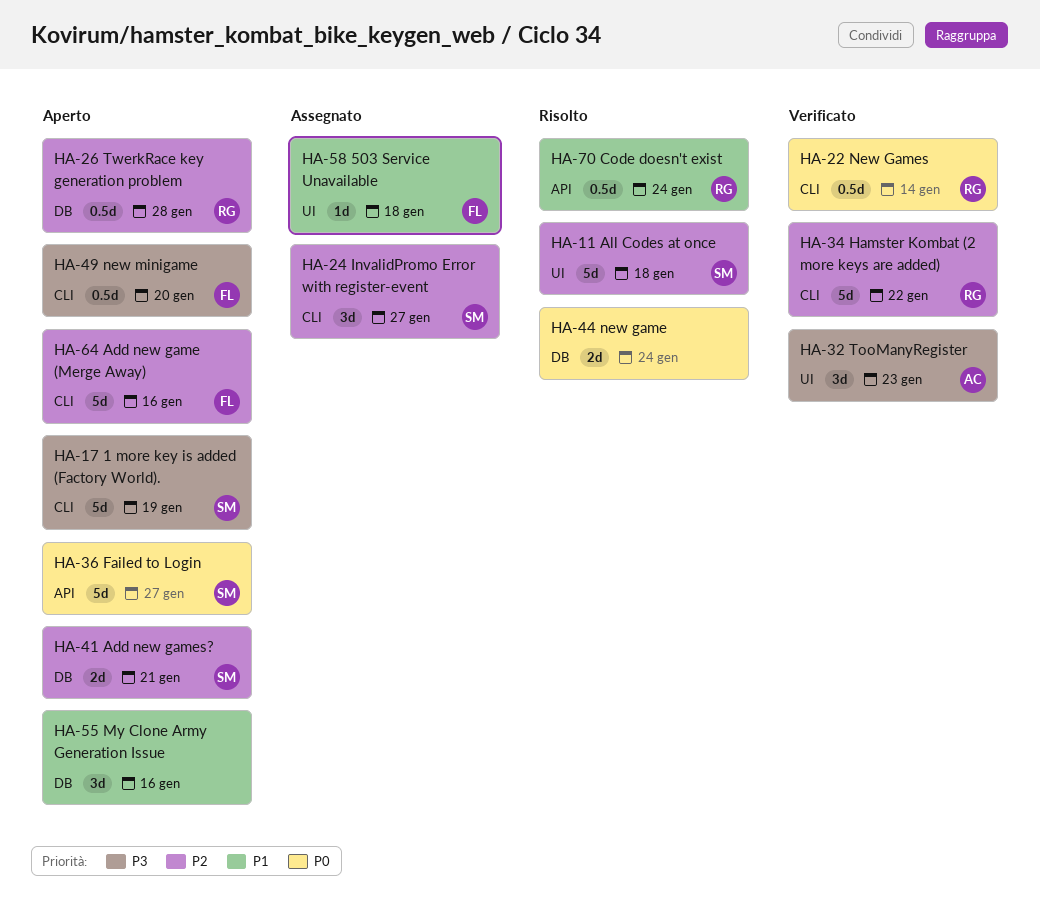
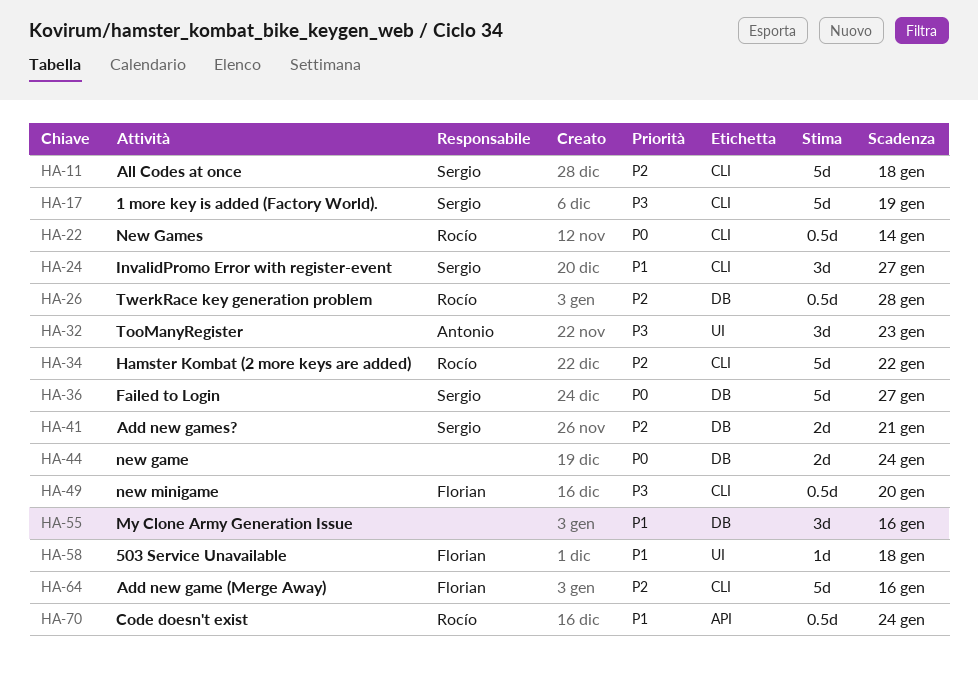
HA-11, label: UI -> CLI
HA-24, priority: P2 -> P1
HA-36, label: API -> DB

